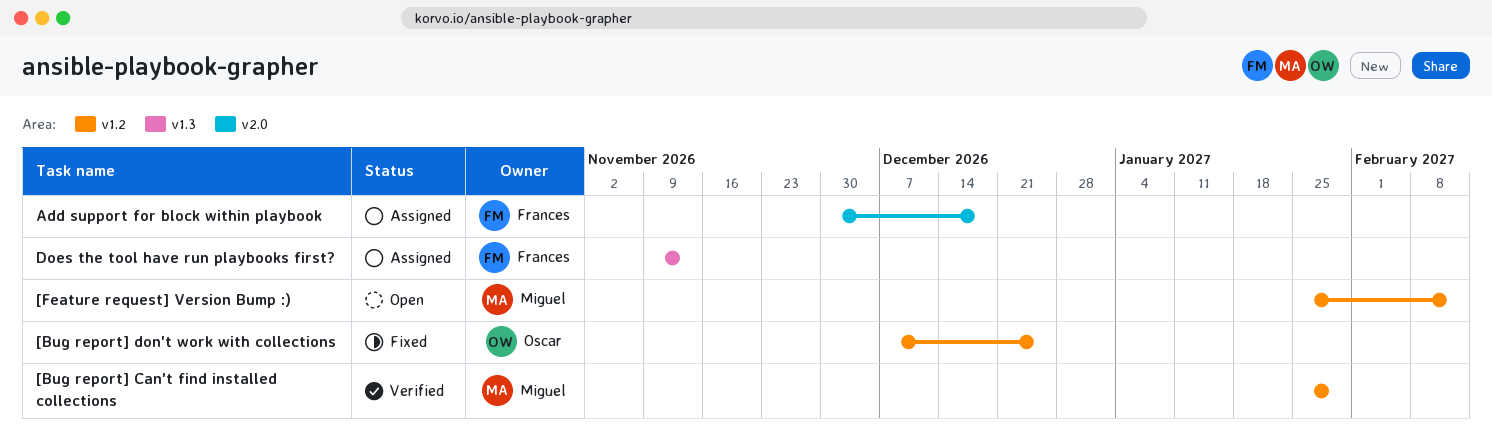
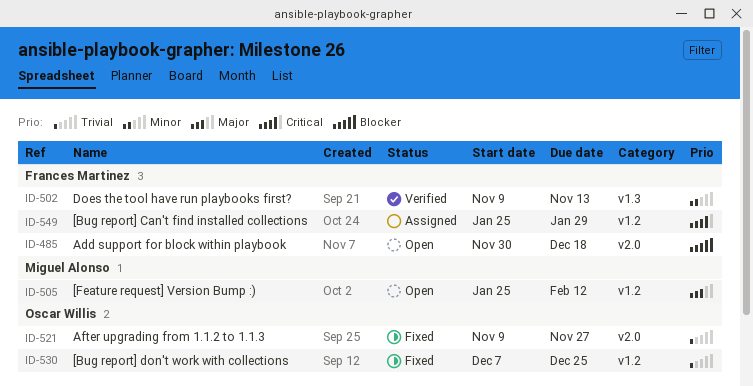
[Bug report] Can't find installed collections, status: Verified -> Assigned
[Bug report] Can't find installed collections, owner: Miguel Alonso -> Frances Martinez
Add support for block within playbook, status: Assigned -> Open
After upgrading from 1.1.2 to 1.1.3: none -> present
Does the tool have run playbooks first?, status: Assigned -> Verified

